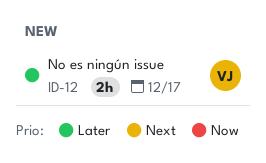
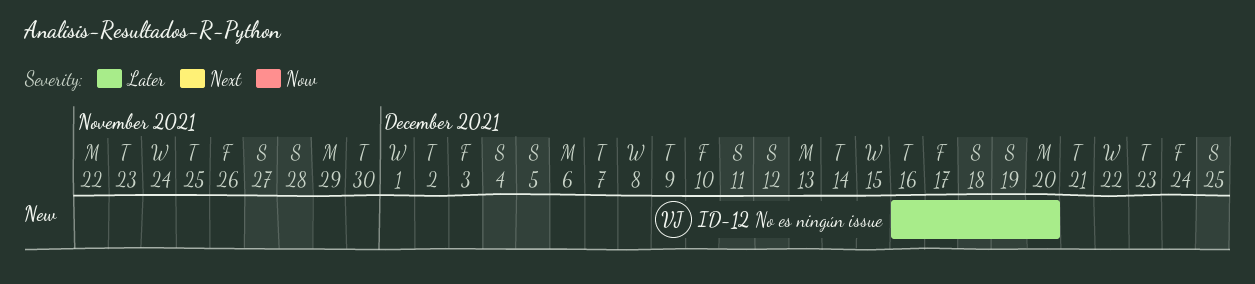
ID-12, due: Dec 17 -> Dec 20

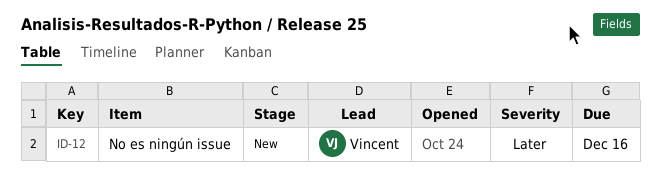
ID-12, due: Dec 20 -> Dec 16

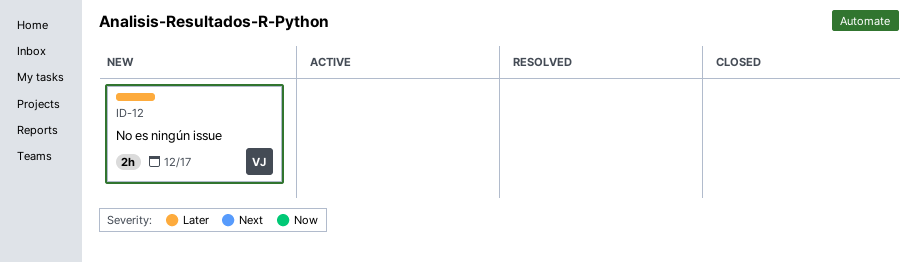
ID-12, due: Dec 16 -> Dec 17

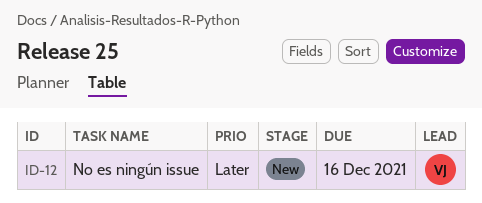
ID-12, due: Dec 17 -> Dec 16

